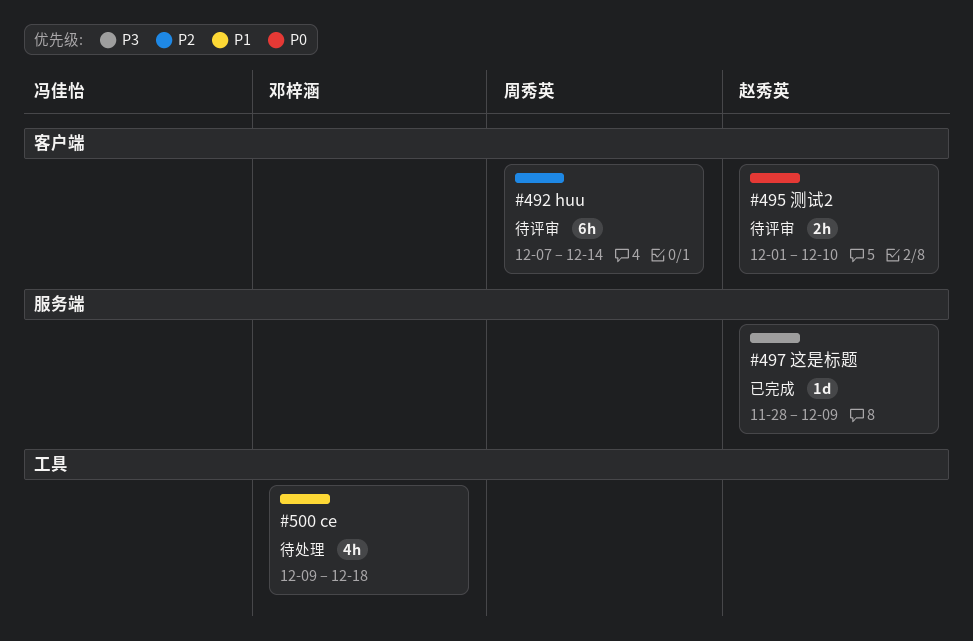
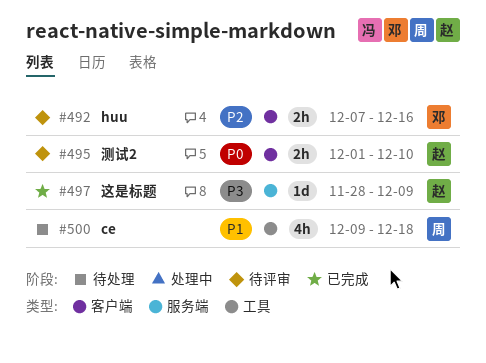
#492, owner: 周秀英 -> 邓梓涵
#492, estimate: 6h -> 2h
#492, due: Dec 14 -> Dec 16
#500, owner: 邓梓涵 -> 周秀英

